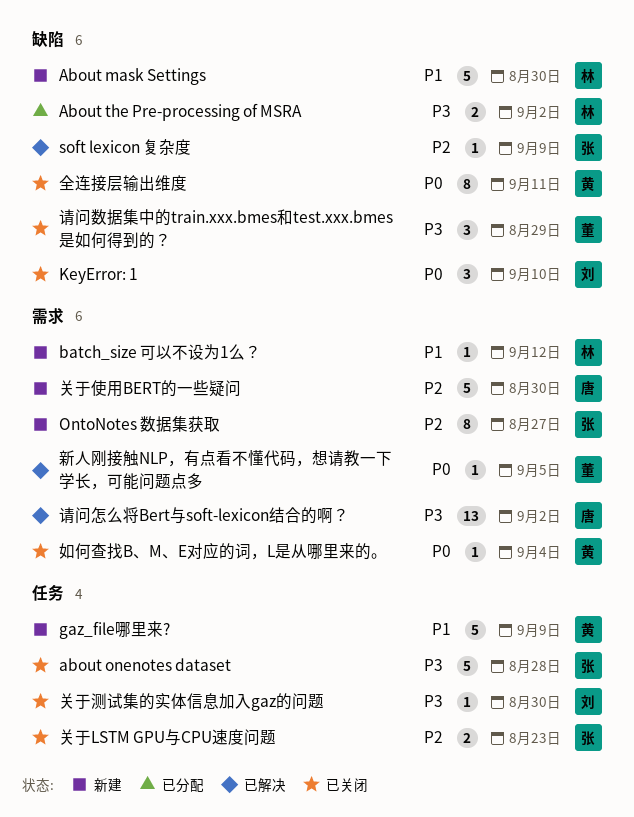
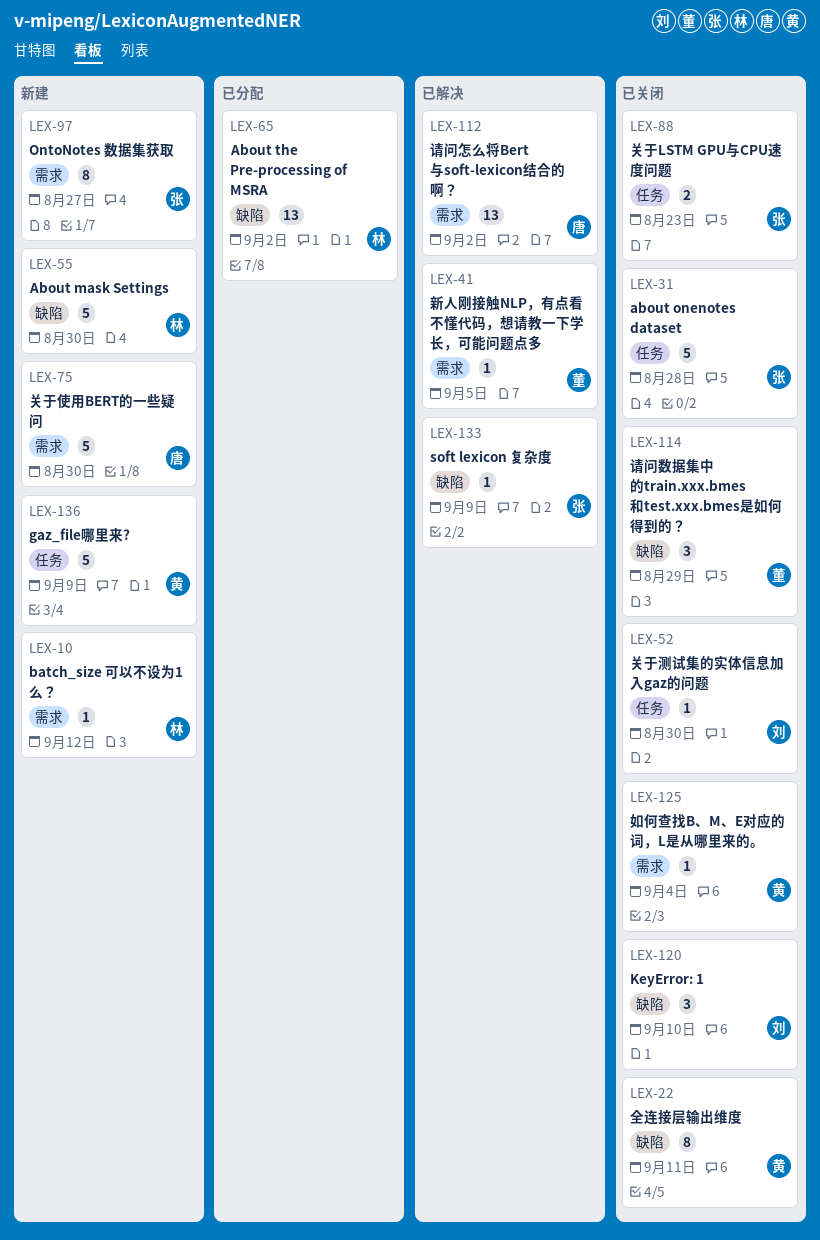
About the Pre-processing of MSRA, estimate: 2 -> 13

